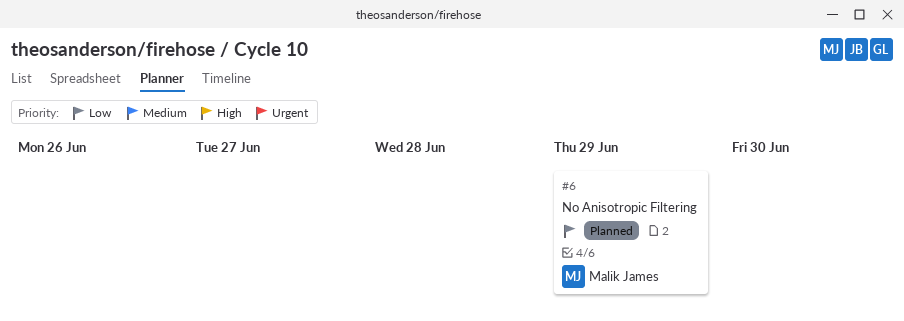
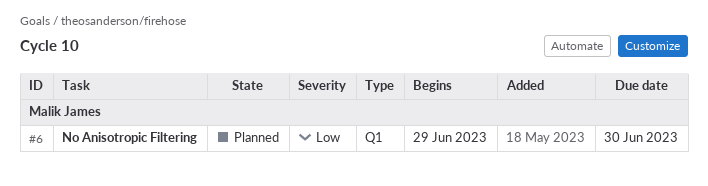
#6, due: Jun 29 -> Jun 30

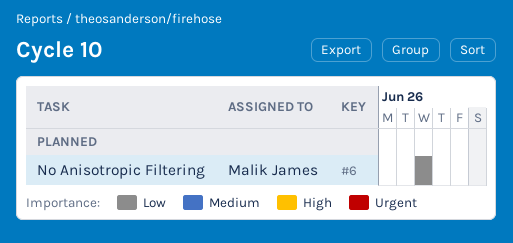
#6, start: Jun 29 -> Jun 28
#6, due: Jun 30 -> Jun 28

